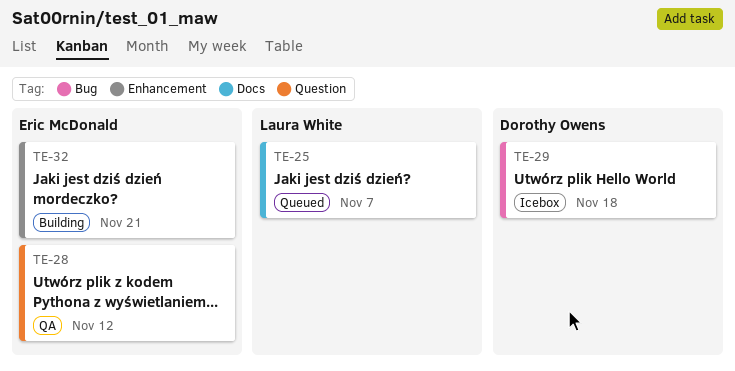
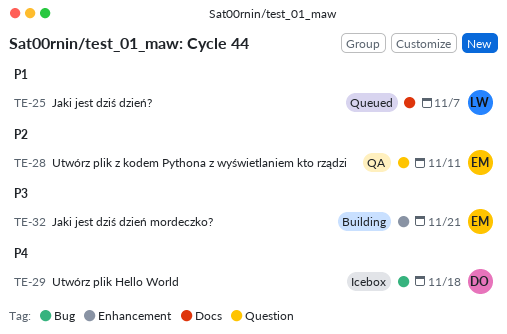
TE-28, due: Nov 12 -> Nov 11

